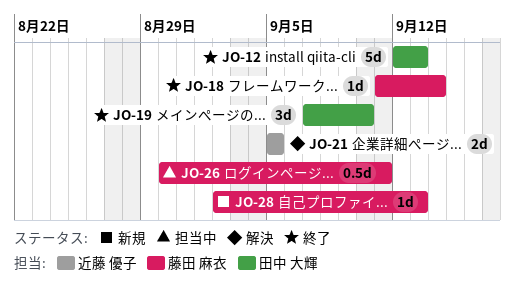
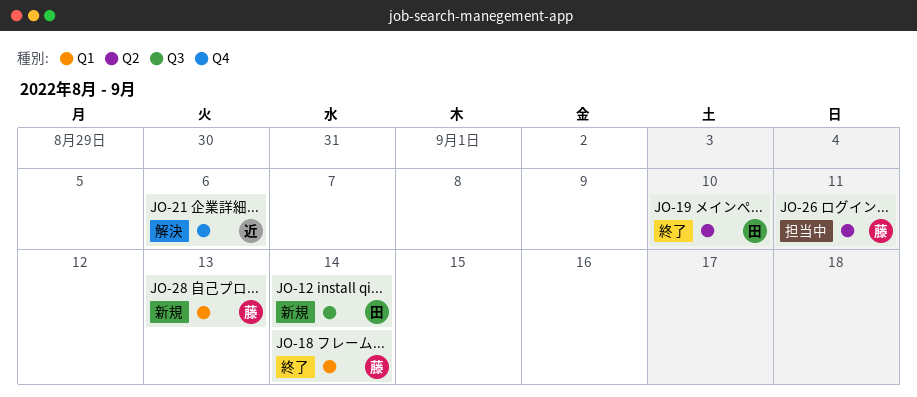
JO-12, status: 終了 -> 新規
JO-12, due: Sep 13 -> Sep 14
JO-21, due: Sep 5 -> Sep 6

